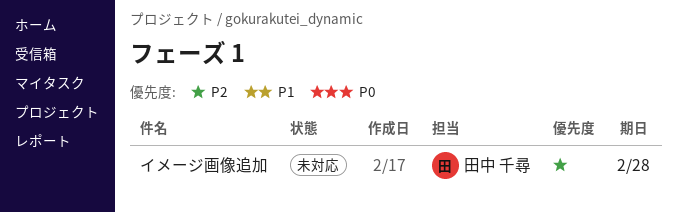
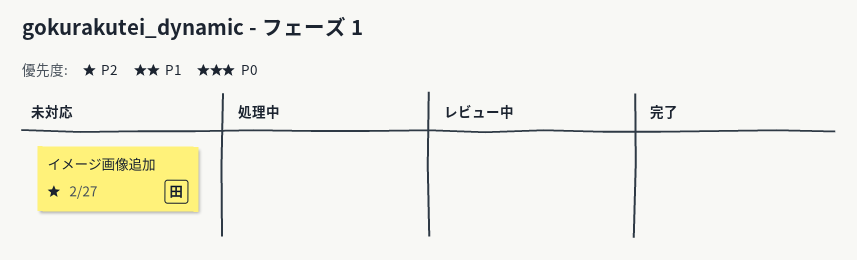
イメージ画像追加, due: Feb 28 -> Feb 27

